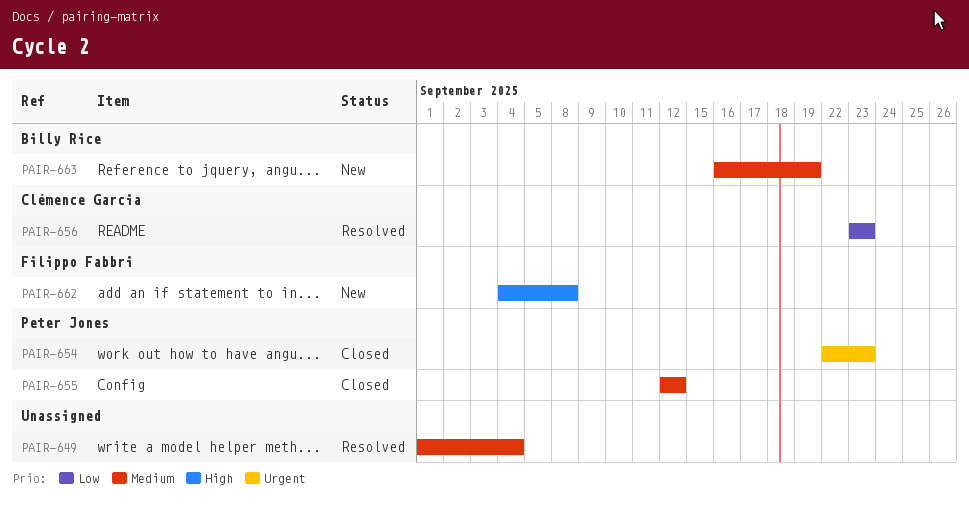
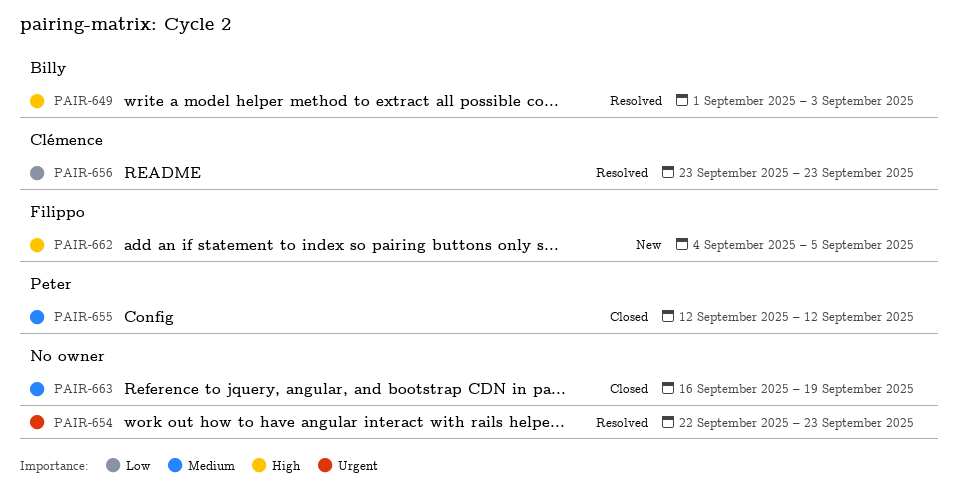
PAIR-649, owner: none -> Billy Rice
PAIR-649, priority: Medium -> High
PAIR-649, due: Sep 4 -> Sep 3
PAIR-654, status: Closed -> Resolved
PAIR-654, owner: Peter Jones -> none
PAIR-662, due: Sep 8 -> Sep 5
PAIR-663, status: New -> Closed
PAIR-663, owner: Billy Rice -> none

